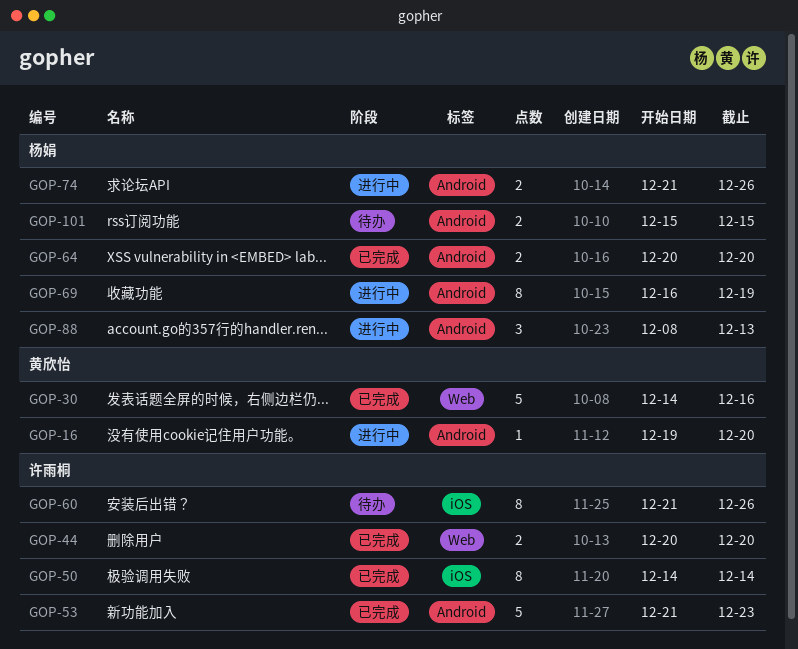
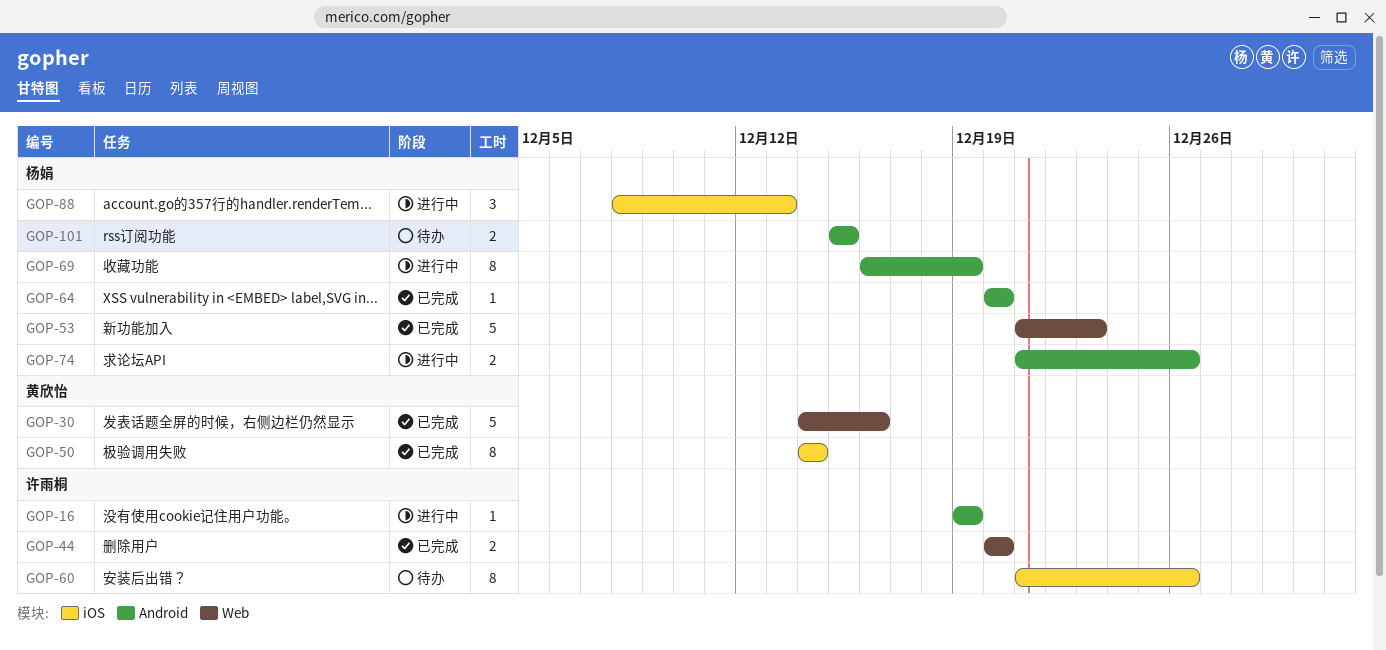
GOP-16, owner: 黄欣怡 -> 许雨桐
GOP-16, due: Dec 20 -> Dec 19
GOP-50, owner: 许雨桐 -> 黄欣怡
GOP-53, owner: 许雨桐 -> 杨娟
GOP-53, label: Android -> Web
GOP-64, estimate: 2 -> 1
GOP-88, label: Android -> iOS

